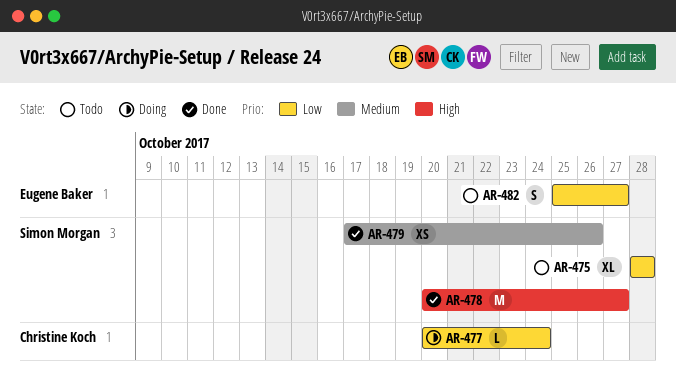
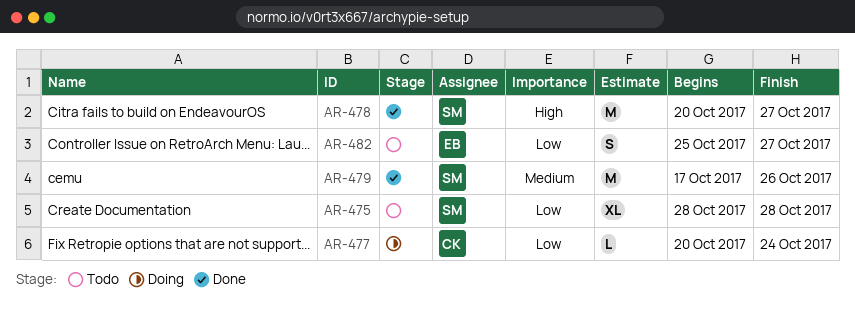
AR-479, estimate: XS -> M

